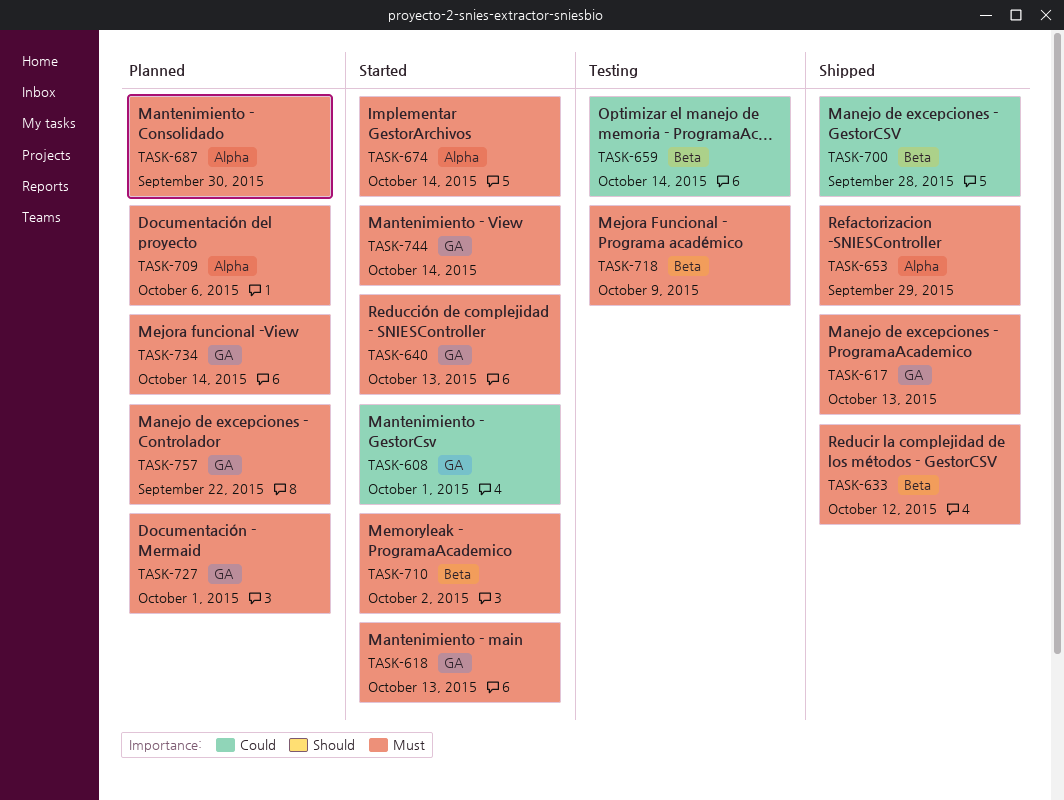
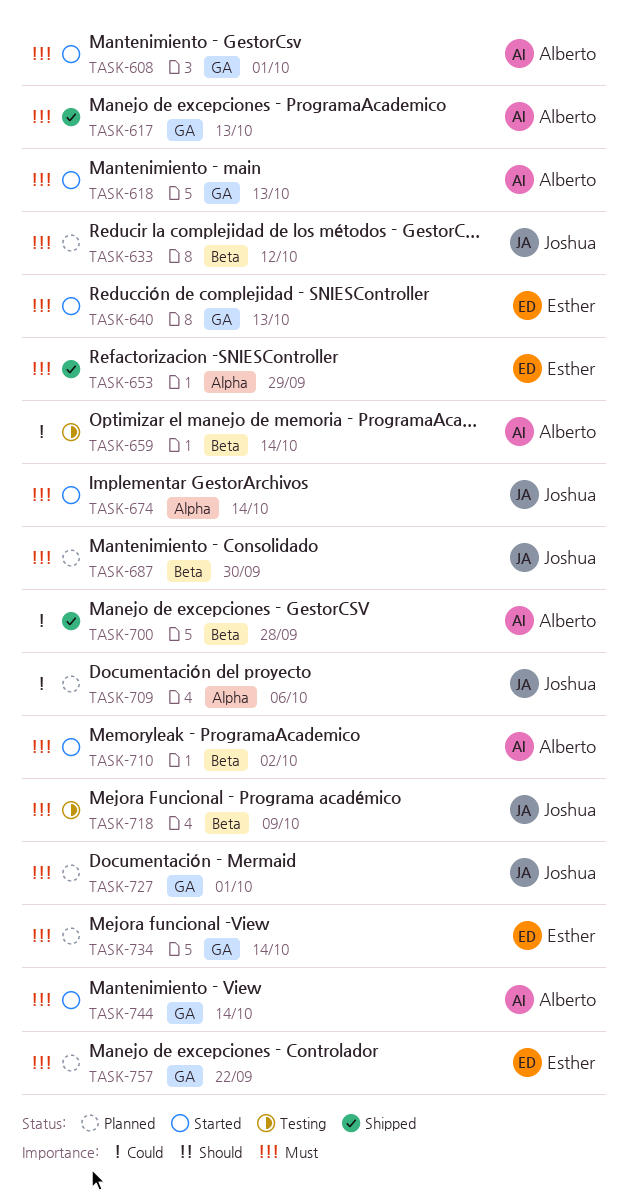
TASK-608, priority: Could -> Must
TASK-633, status: Shipped -> Planned
TASK-687, label: Alpha -> Beta
TASK-709, priority: Must -> Could

